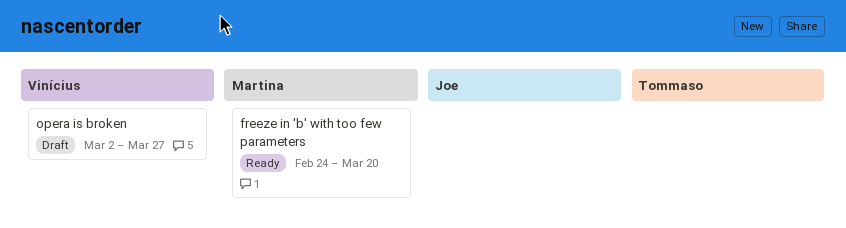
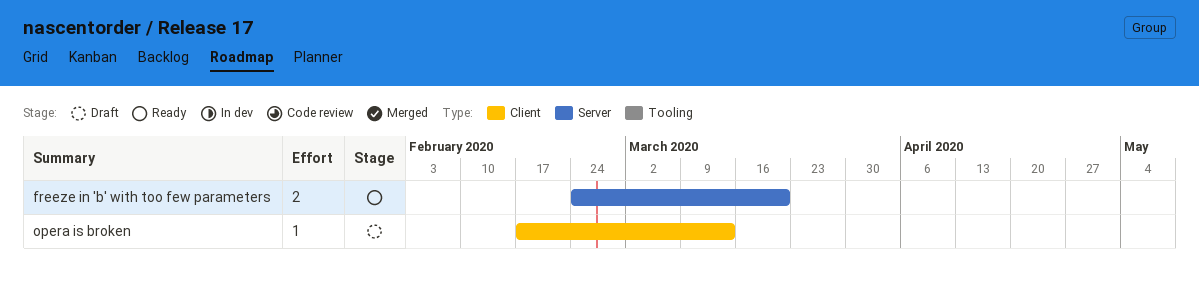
opera is broken, start: Mar 2 -> Feb 17
opera is broken, due: Mar 27 -> Mar 13

